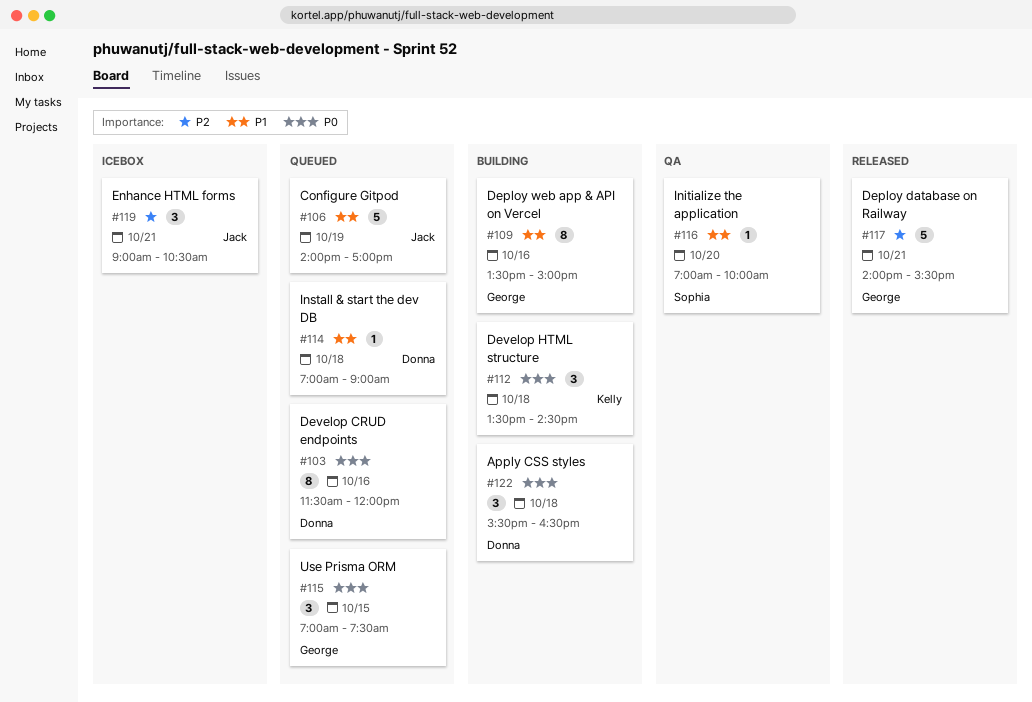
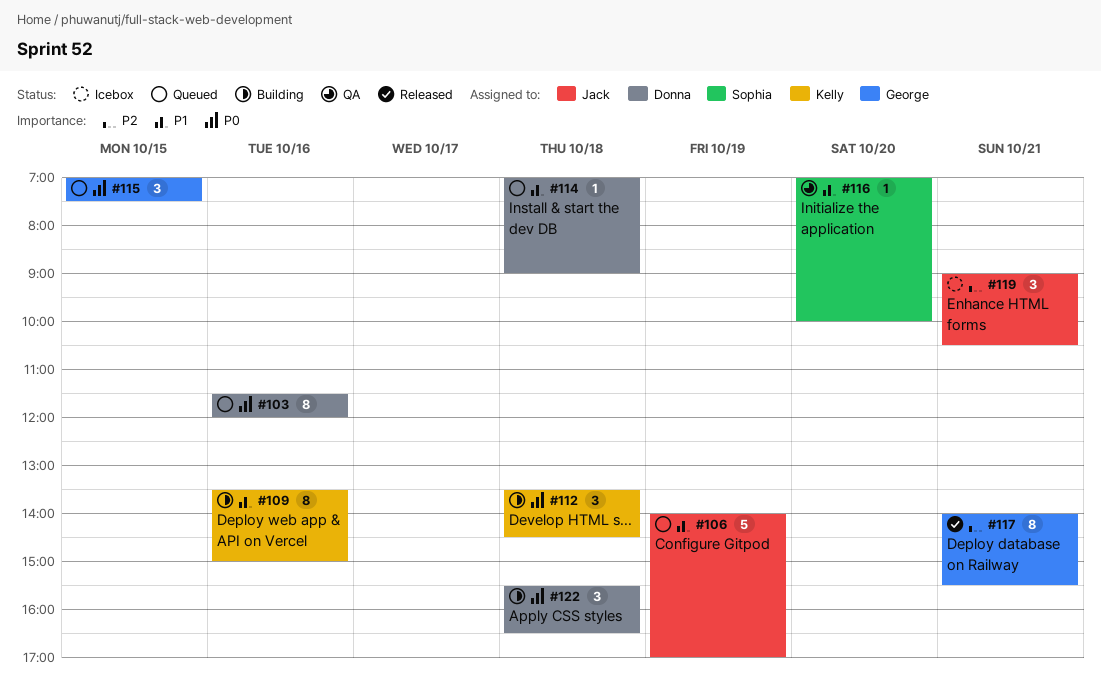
#109, owner: George -> Kelly
#117, estimate: 5 -> 8

